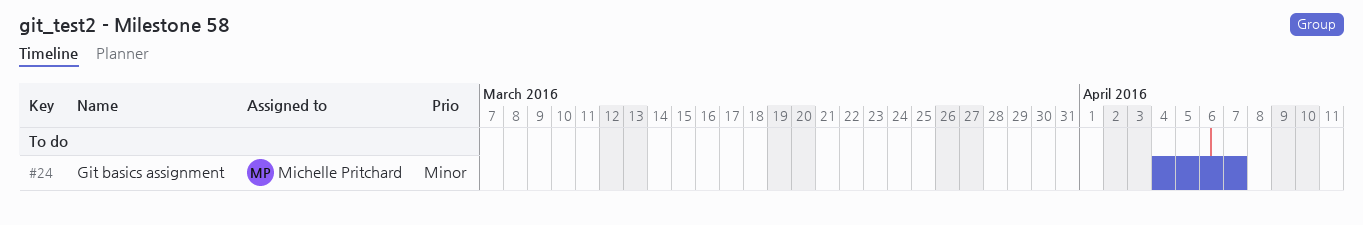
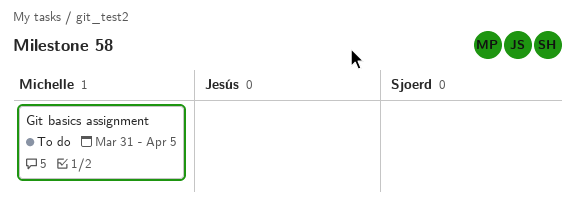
Git basics assignment, start: Apr 4 -> Mar 31
Git basics assignment, due: Apr 7 -> Apr 5

